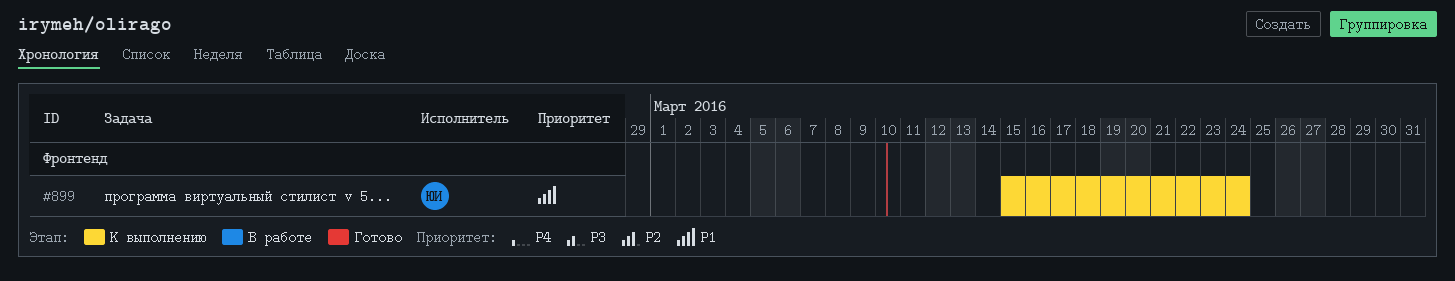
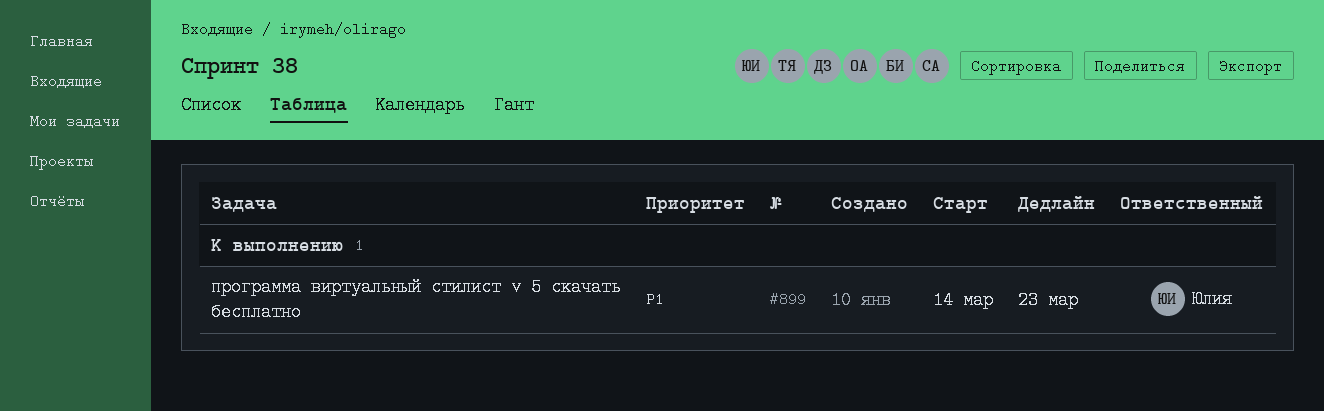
#899, start: Mar 15 -> Mar 14
#899, due: Mar 24 -> Mar 23

